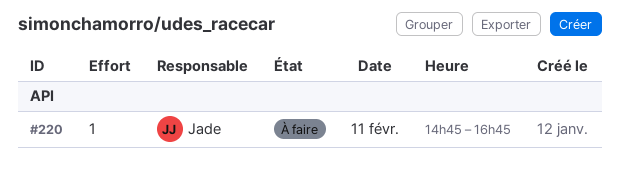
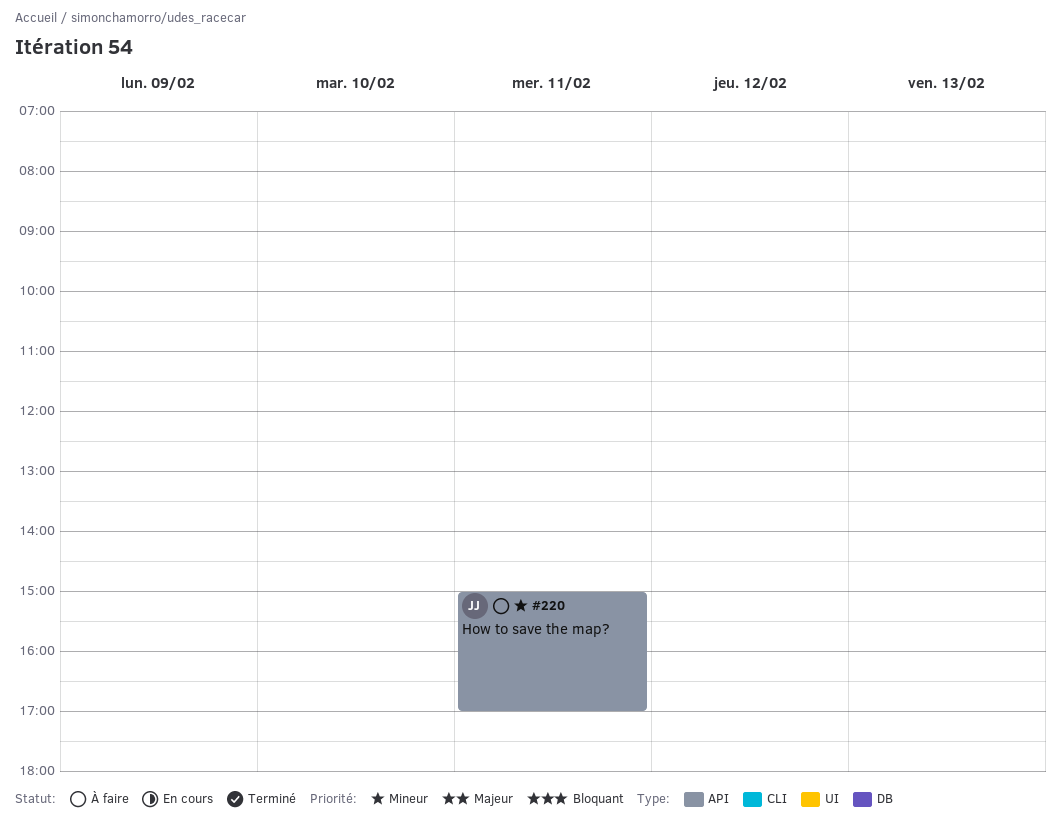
#220, begins: 14:45 -> 15:00
#220, ends: 16:45 -> 17:00

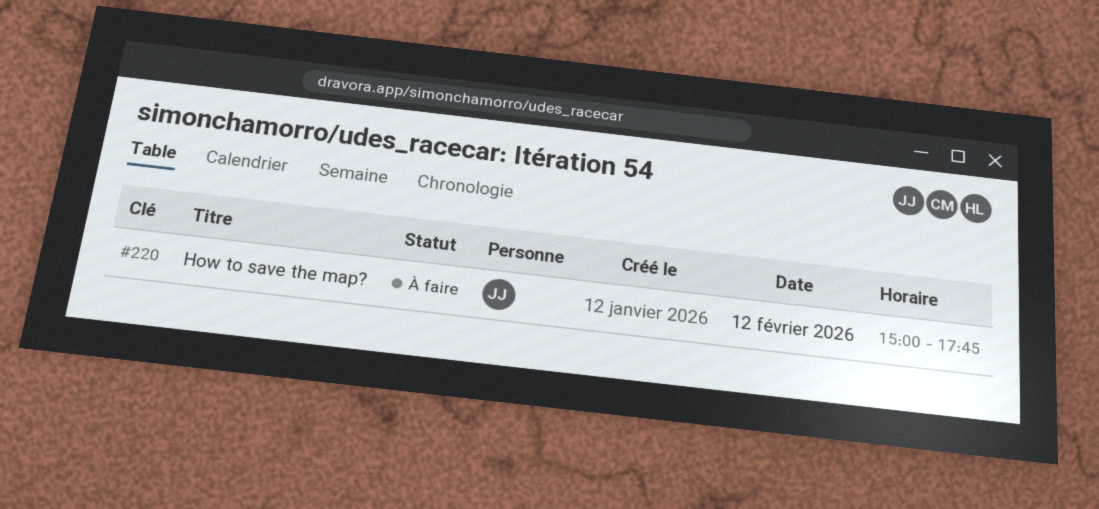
#220, day: Feb 11 -> Feb 12
#220, ends: 17:00 -> 17:45

